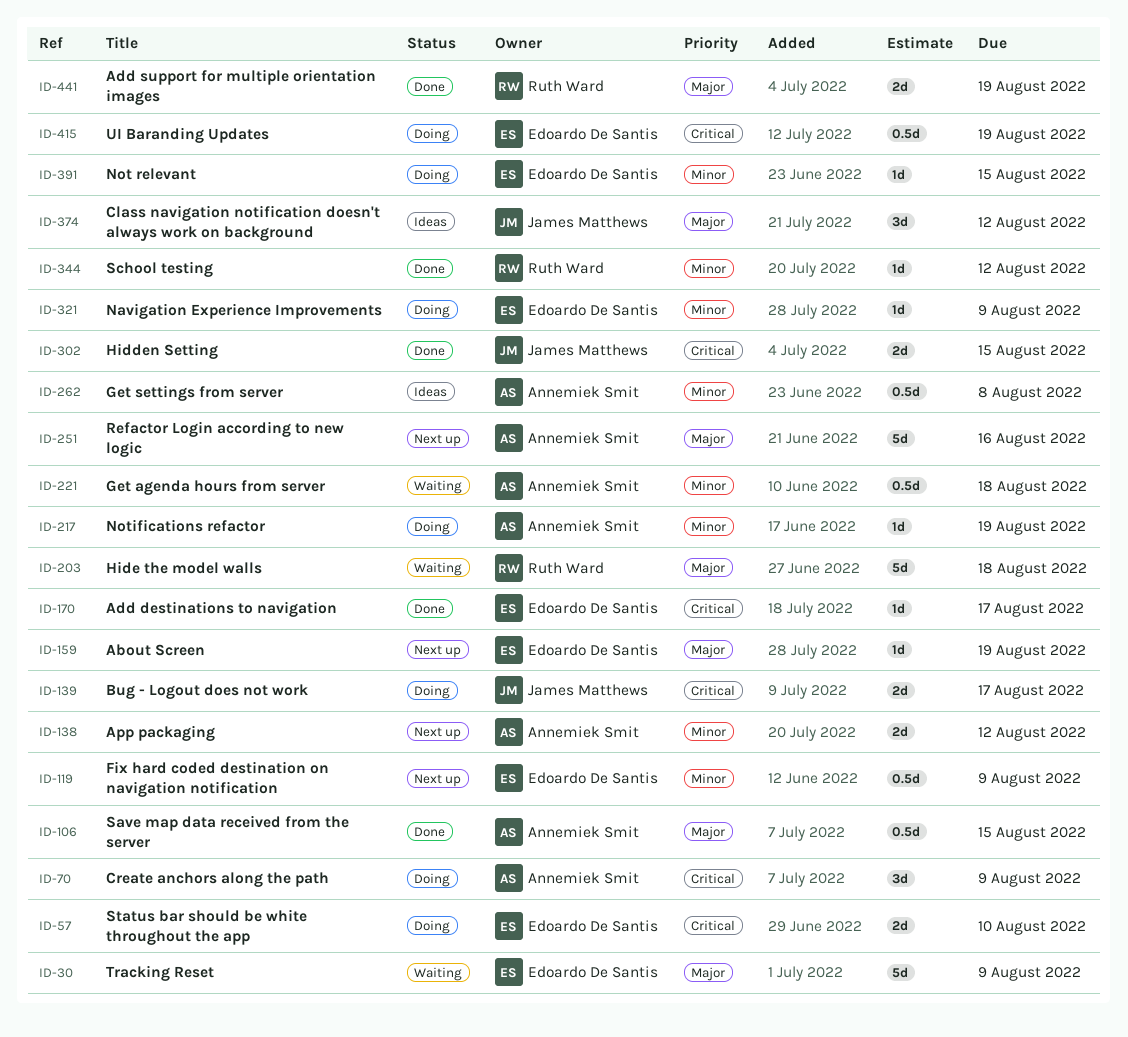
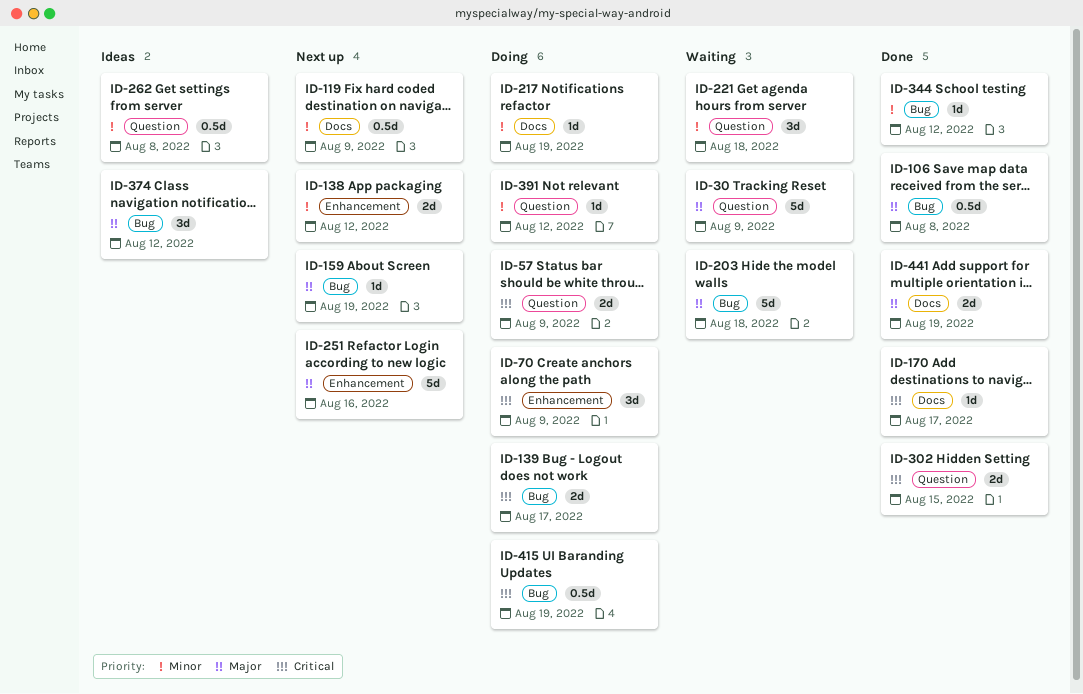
ID-57, due: Aug 10 -> Aug 9
ID-106, due: Aug 15 -> Aug 8
ID-221, estimate: 0.5d -> 3d
ID-321: present -> none
ID-391, due: Aug 15 -> Aug 12

